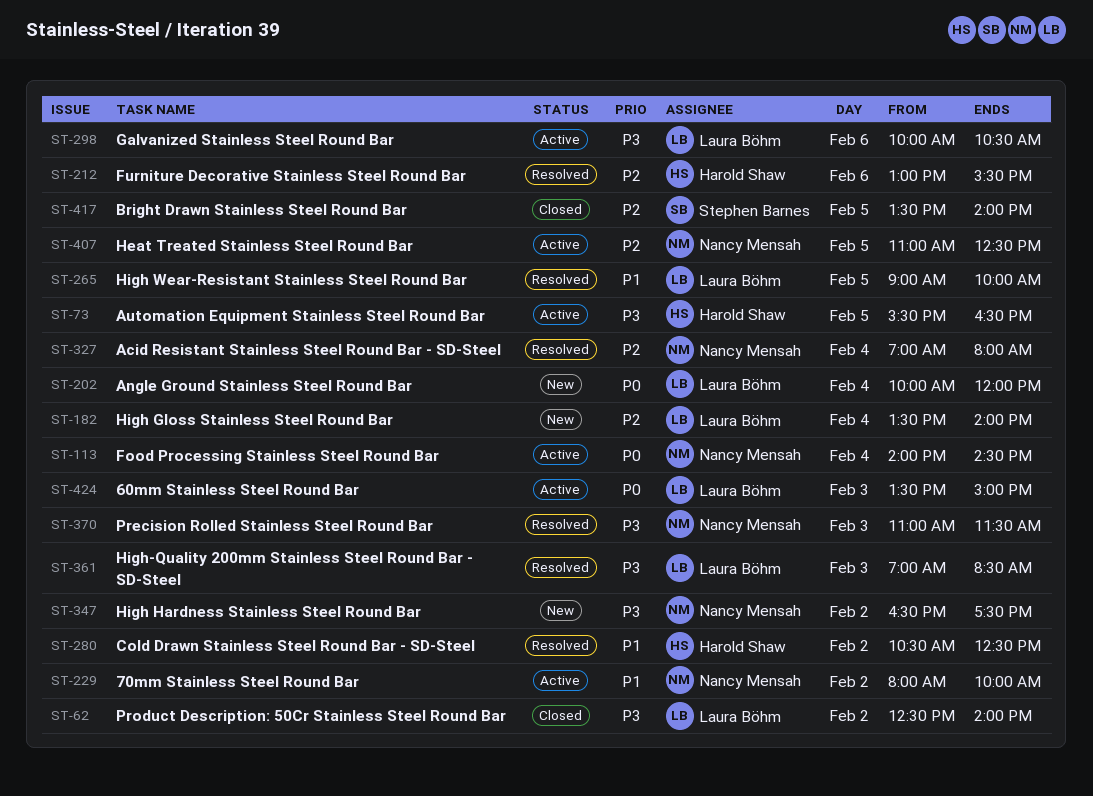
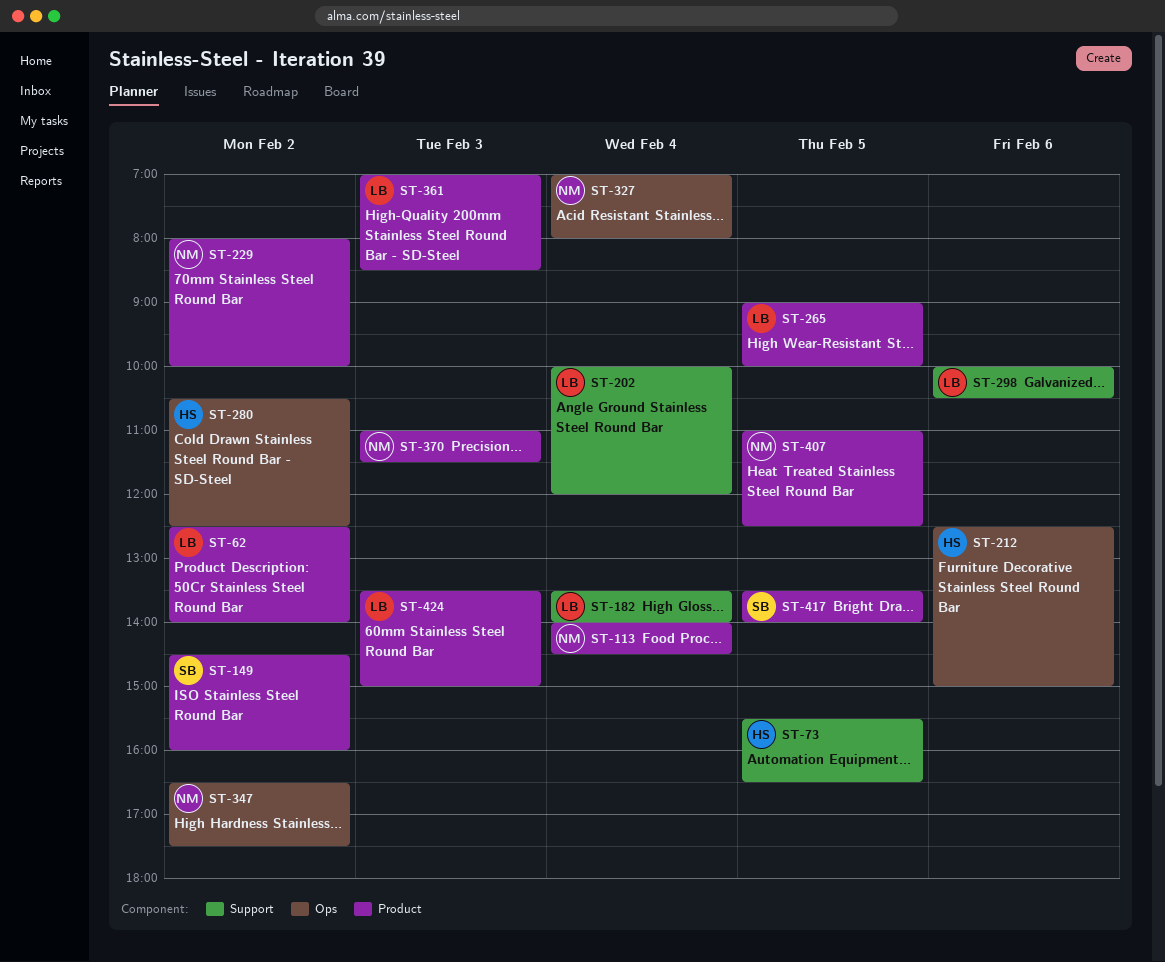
ST-149: none -> present
ST-212, begins: 13:00 -> 12:30
ST-212, ends: 15:30 -> 15:00

